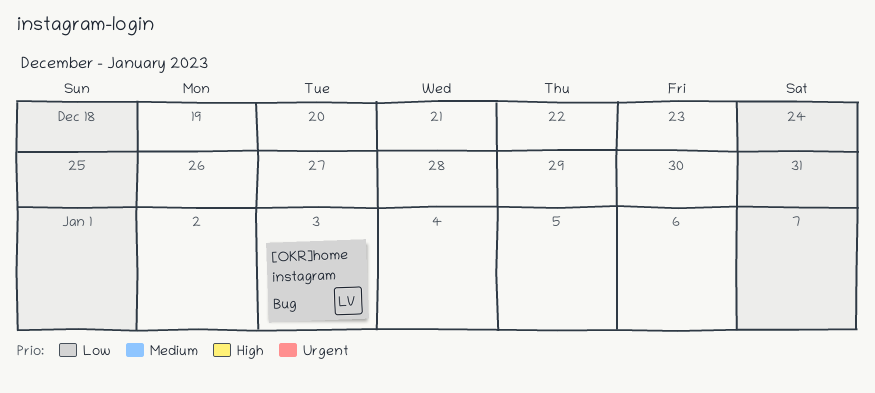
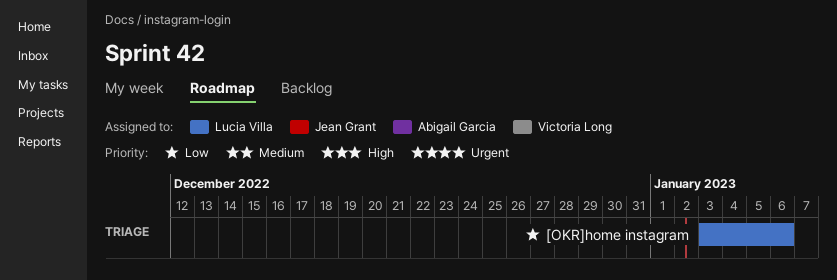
[OKR]home instagram, due: Jan 3 -> Jan 6

